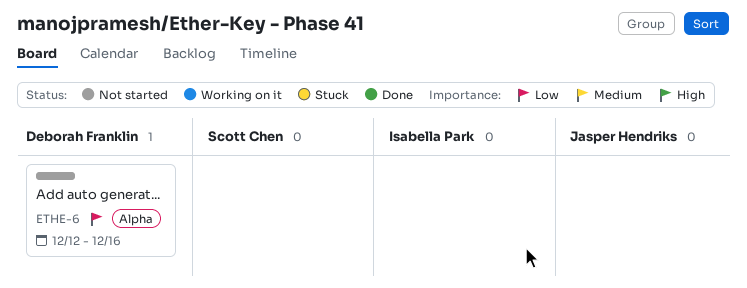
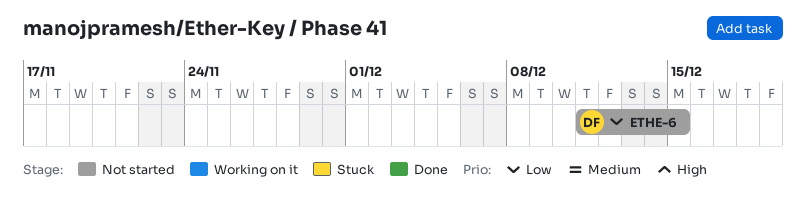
ETHE-6, start: Dec 12 -> Dec 11
ETHE-6, due: Dec 16 -> Dec 15

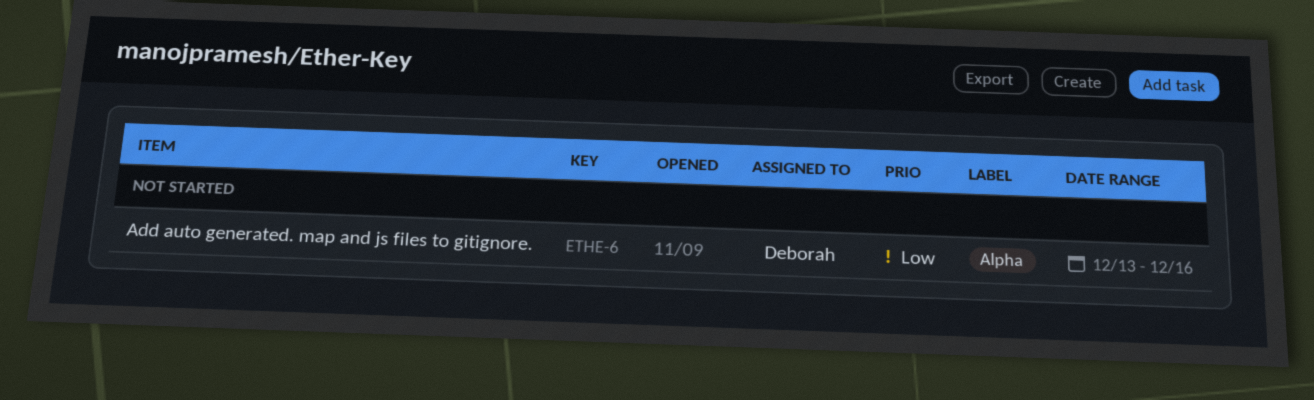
ETHE-6, start: Dec 11 -> Dec 13
ETHE-6, due: Dec 15 -> Dec 16

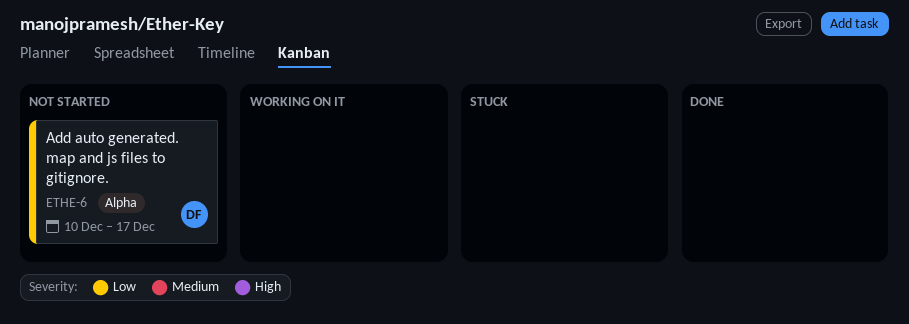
ETHE-6, start: Dec 13 -> Dec 10
ETHE-6, due: Dec 16 -> Dec 17

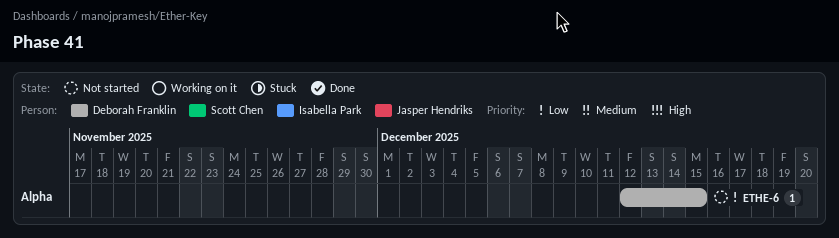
ETHE-6, start: Dec 10 -> Dec 12
ETHE-6, due: Dec 17 -> Dec 15

